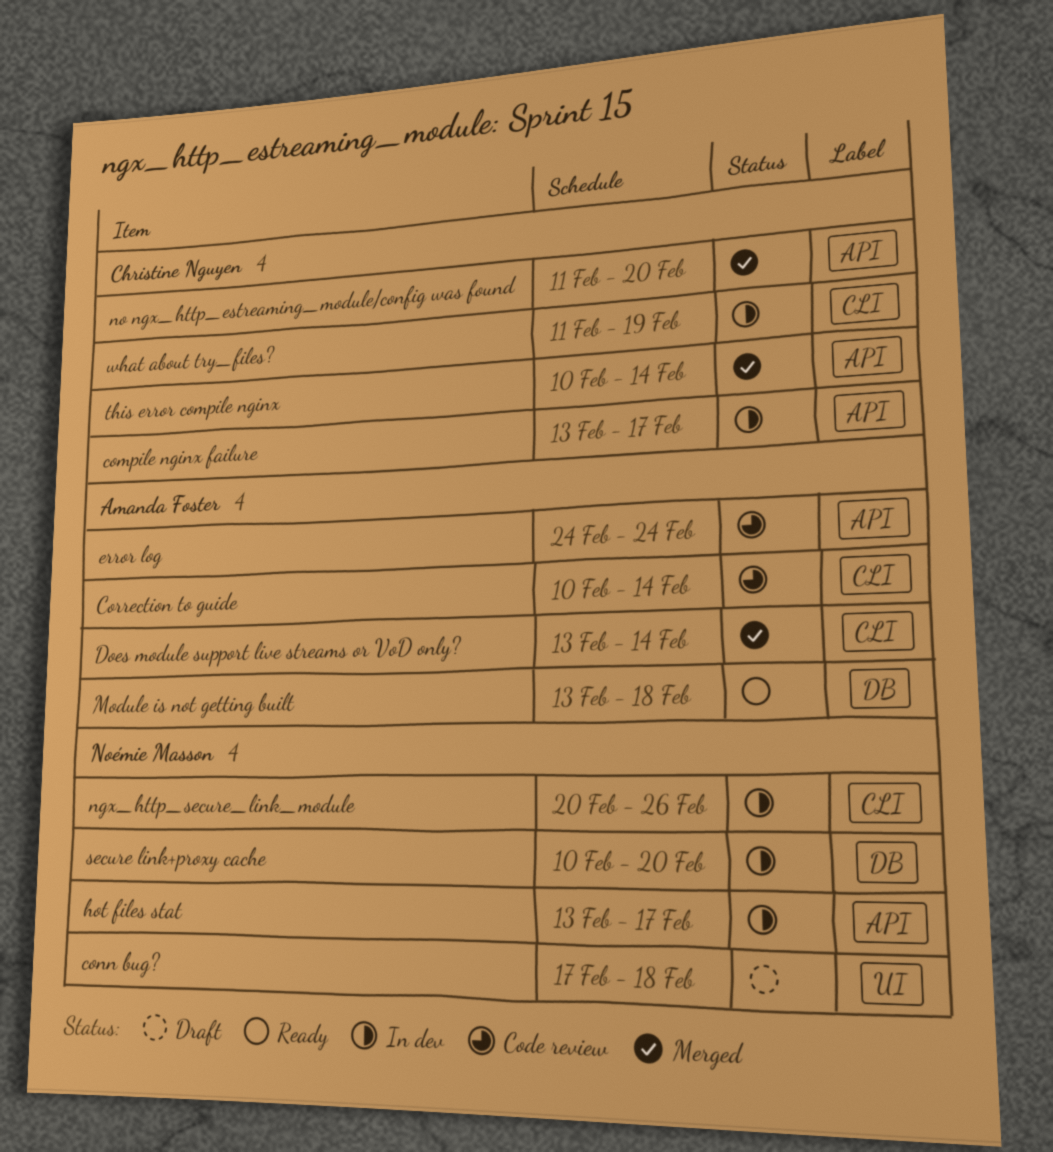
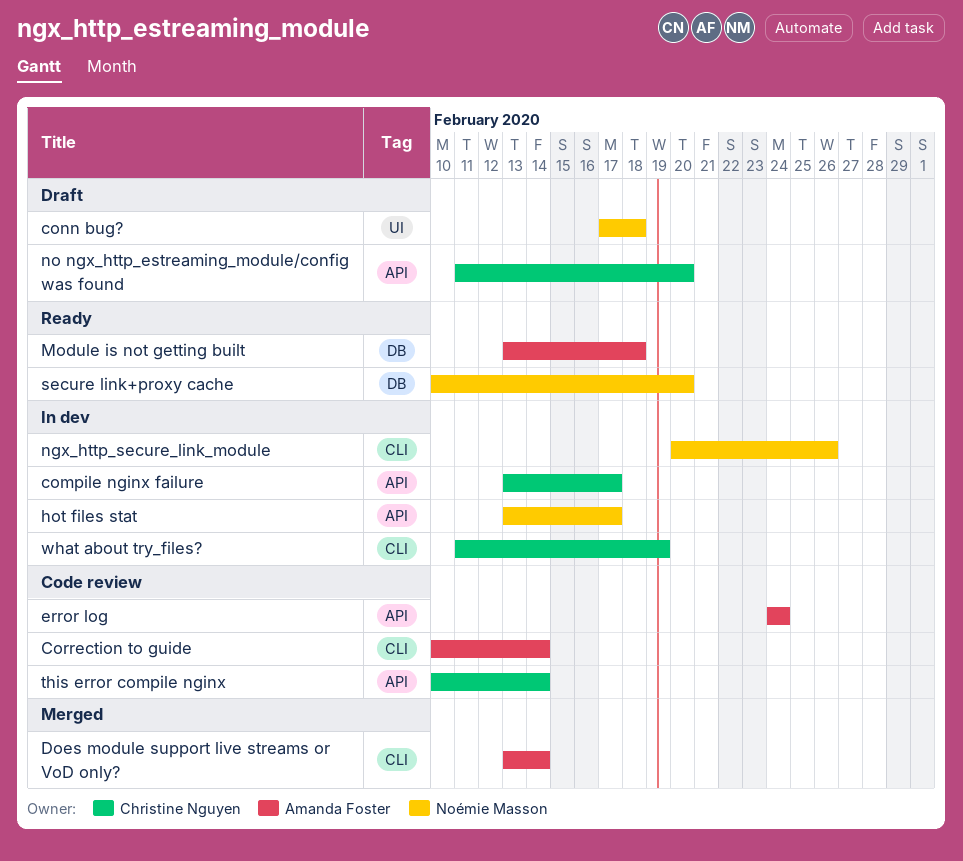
no ngx_http_estreaming_module/config was found, status: Merged -> Draft
secure link+proxy cache, status: In dev -> Ready
this error compile nginx, status: Merged -> Code review

